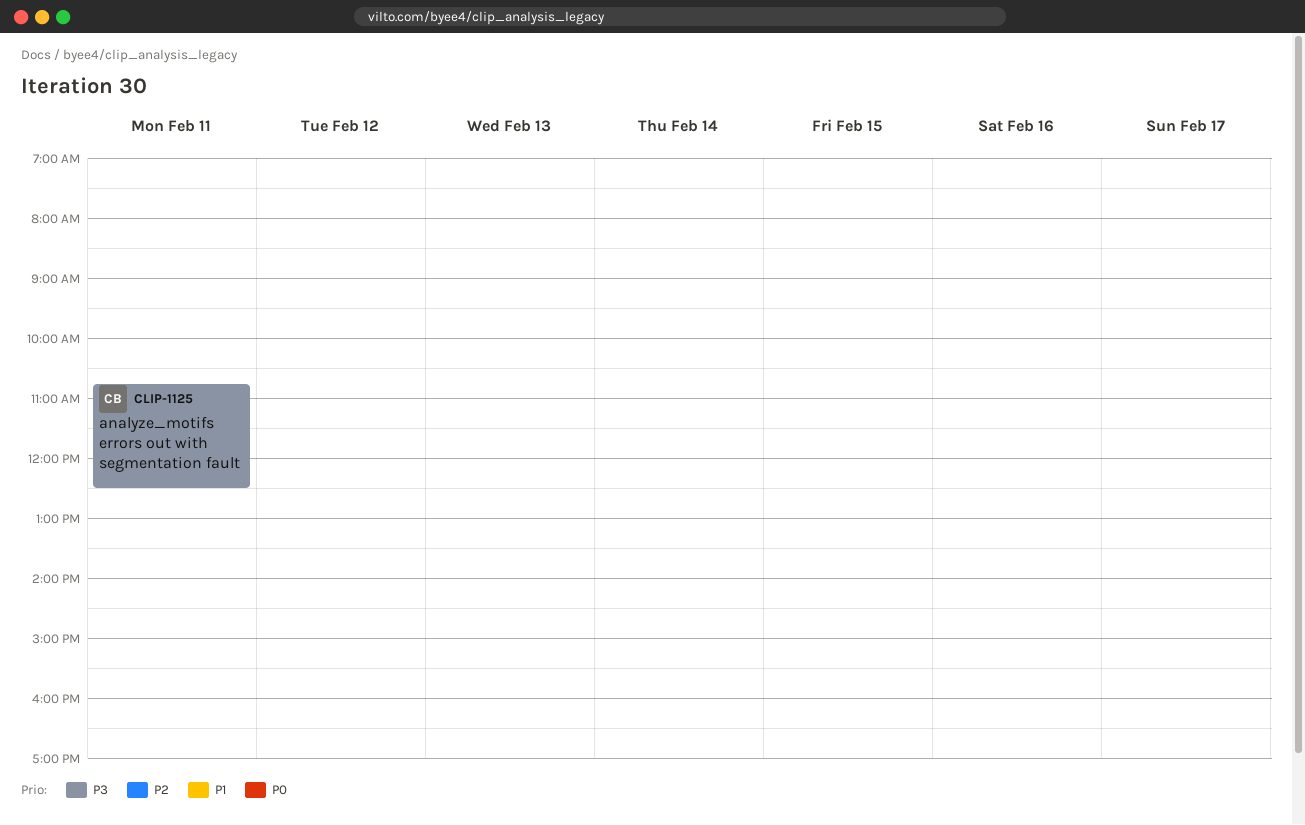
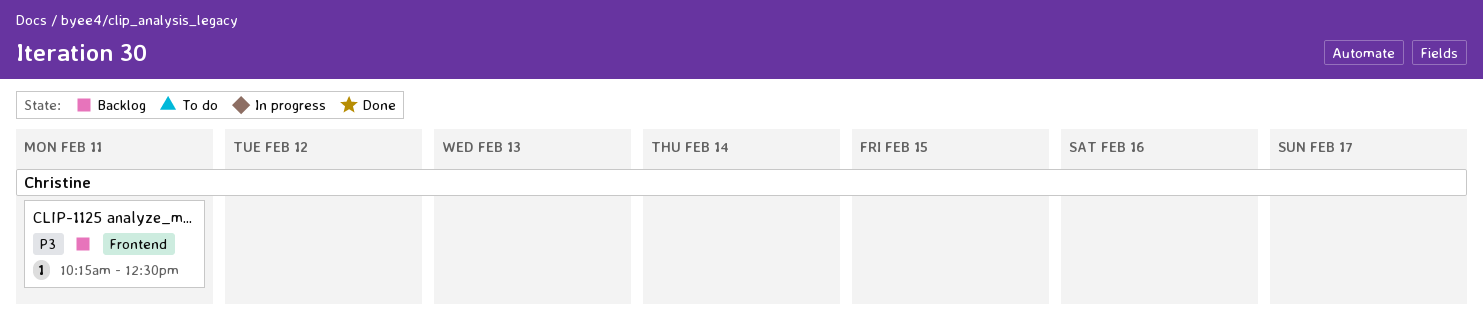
CLIP-1125, begins: 10:45 -> 10:15

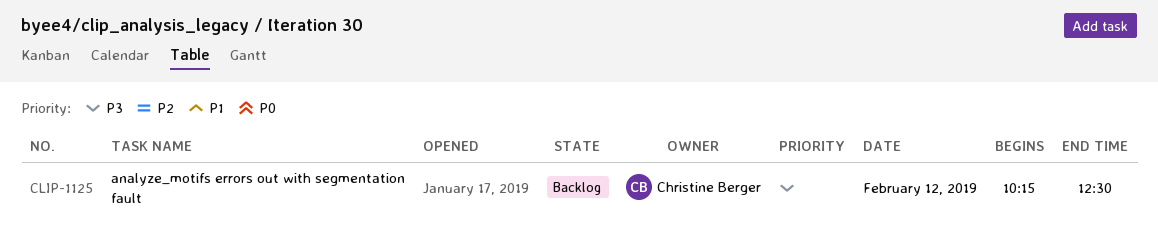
CLIP-1125, day: Feb 11 -> Feb 12

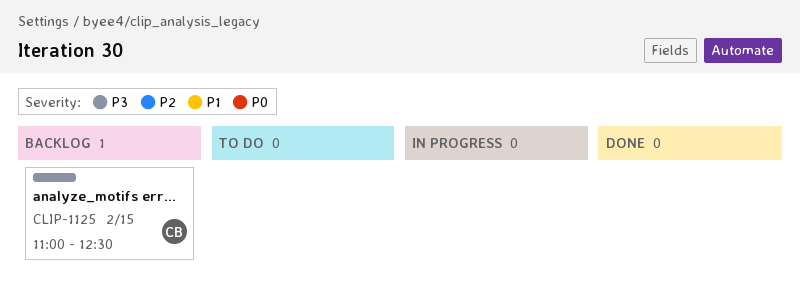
CLIP-1125, day: Feb 12 -> Feb 15
CLIP-1125, begins: 10:15 -> 11:00

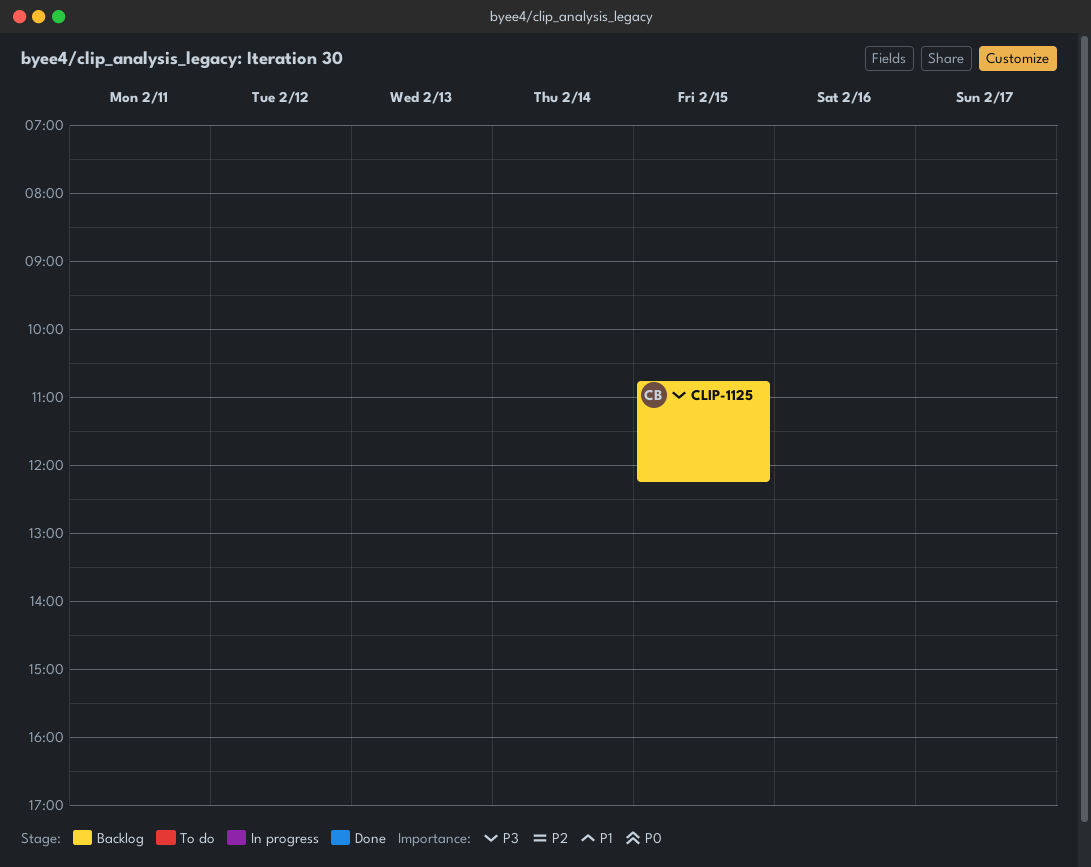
CLIP-1125, begins: 11:00 -> 10:45
CLIP-1125, ends: 12:30 -> 12:15

